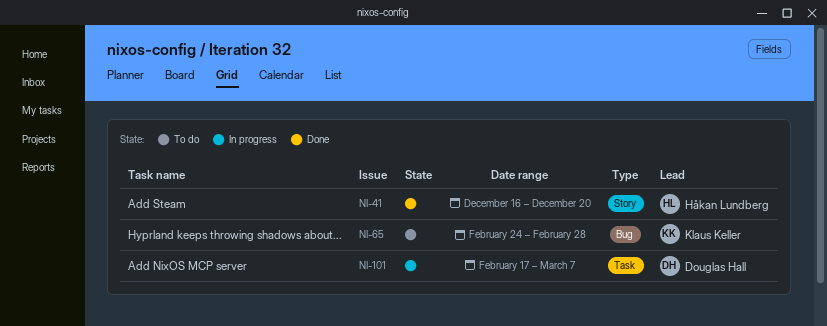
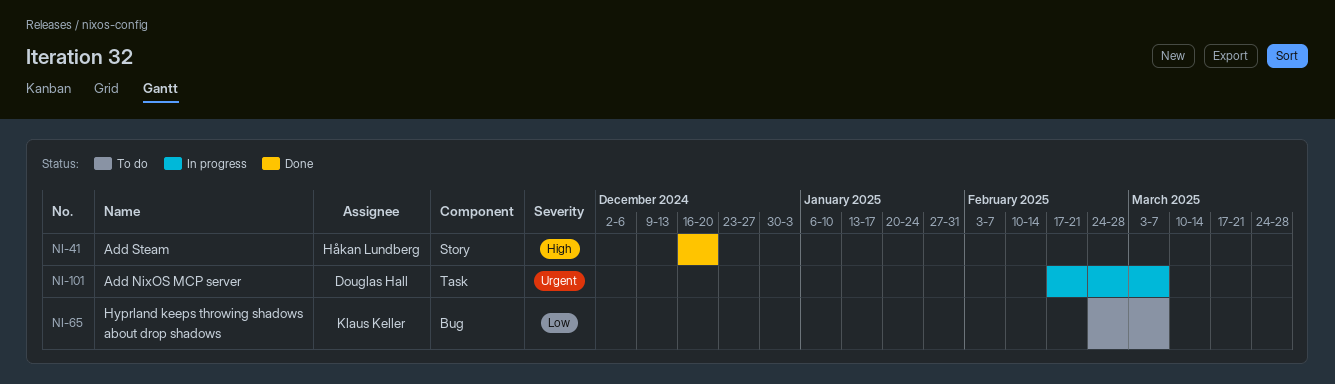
NI-65, due: Feb 28 -> Mar 7

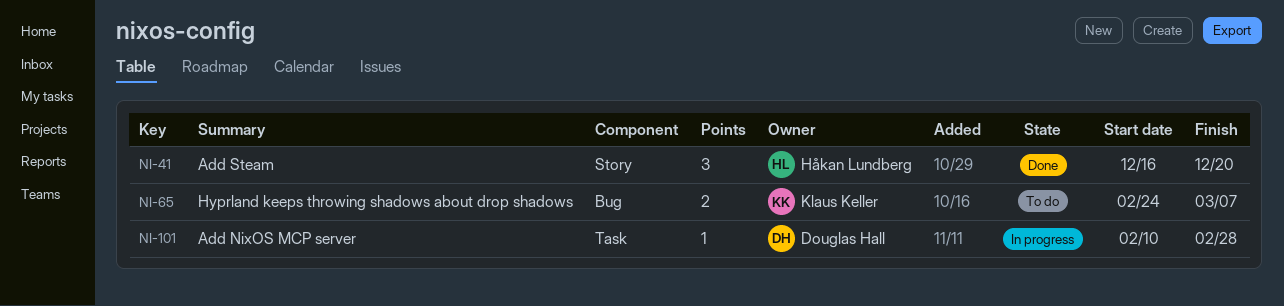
NI-101, start: Feb 17 -> Feb 10
NI-101, due: Mar 7 -> Feb 28

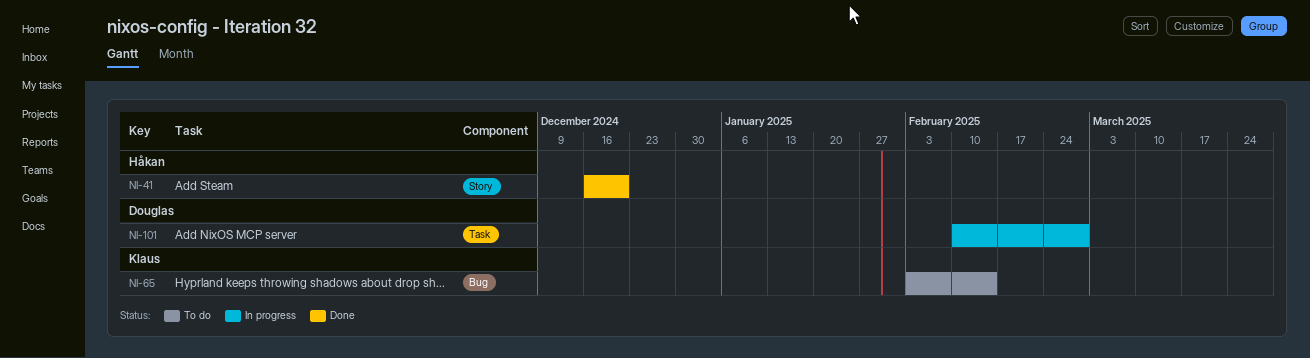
NI-65, start: Feb 24 -> Feb 3
NI-65, due: Mar 7 -> Feb 14

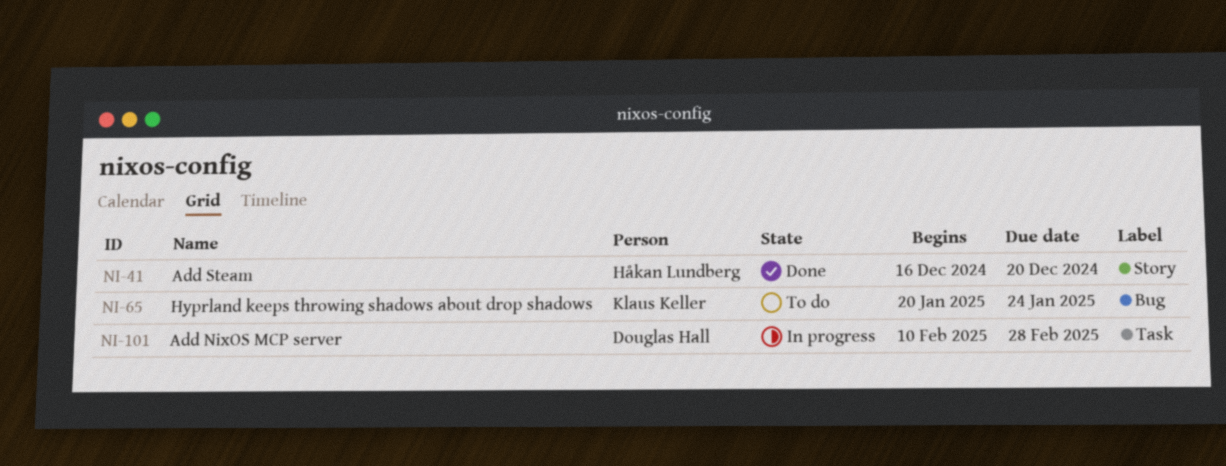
NI-65, start: Feb 3 -> Jan 20
NI-65, due: Feb 14 -> Jan 24

